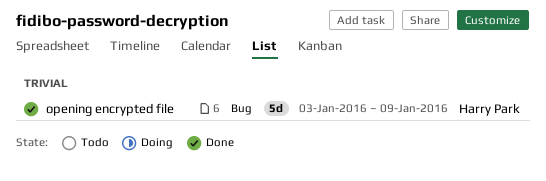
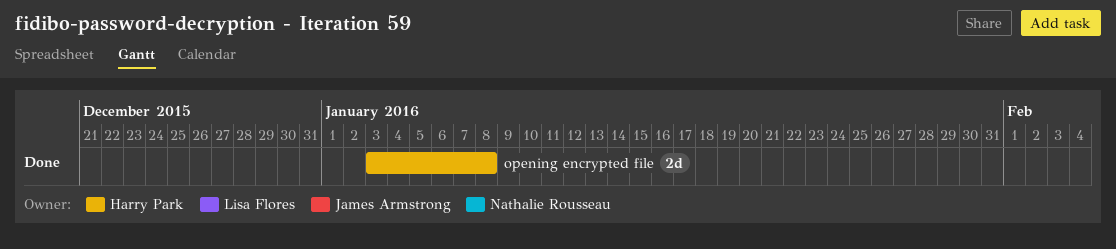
opening encrypted file, estimate: 5d -> 2d
opening encrypted file, due: Jan 9 -> Jan 8

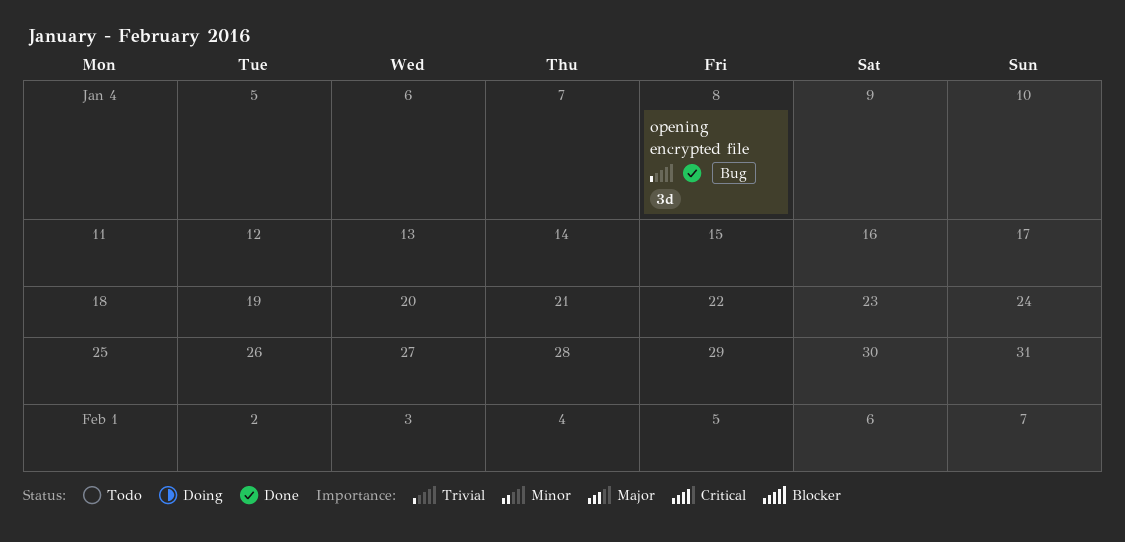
opening encrypted file, estimate: 2d -> 3d

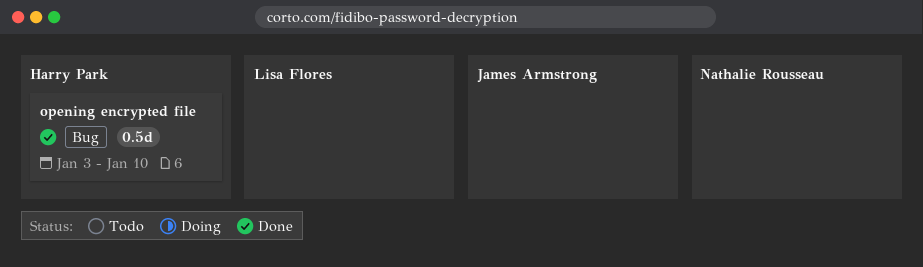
opening encrypted file, estimate: 3d -> 0.5d
opening encrypted file, due: Jan 8 -> Jan 10

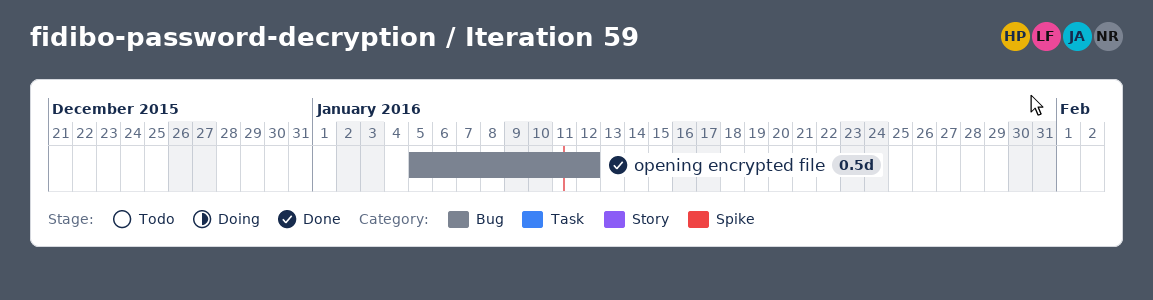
opening encrypted file, start: Jan 3 -> Jan 5
opening encrypted file, due: Jan 10 -> Jan 12

